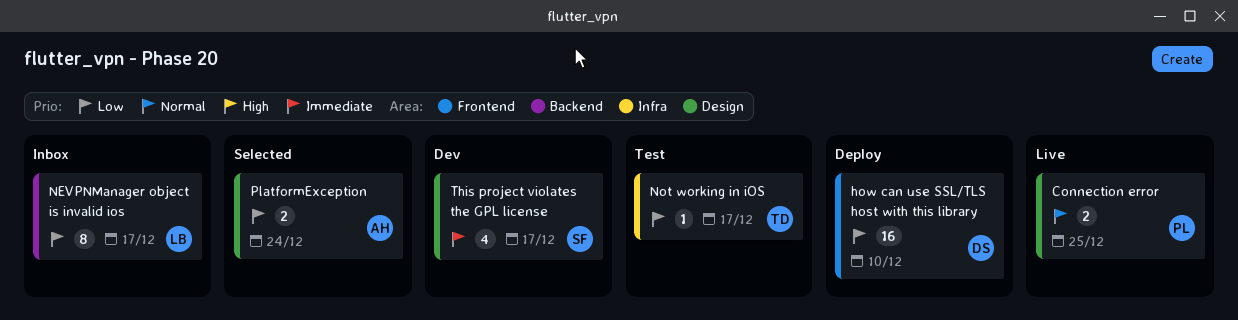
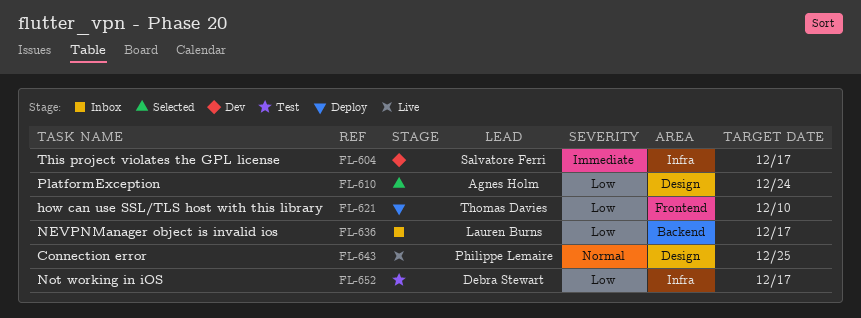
how can use SSL/TLS host with this library, owner: Debra Stewart -> Thomas Davies
Not working in iOS, owner: Thomas Davies -> Debra Stewart
This project violates the GPL license, label: Design -> Infra

